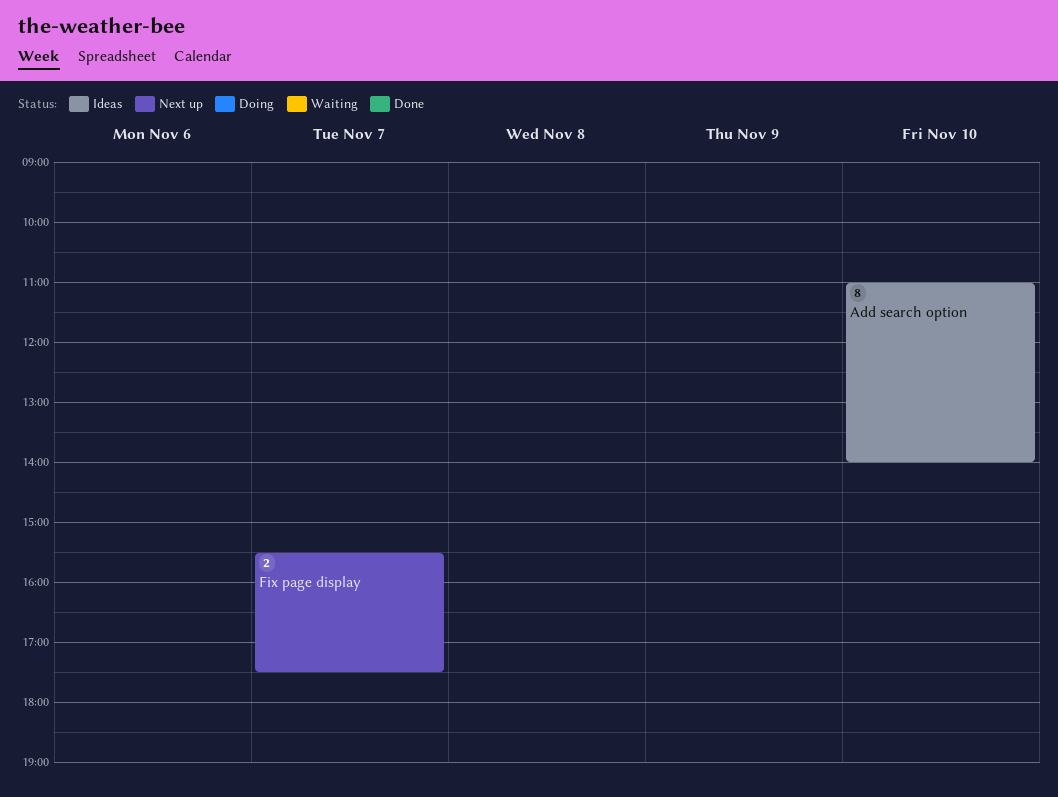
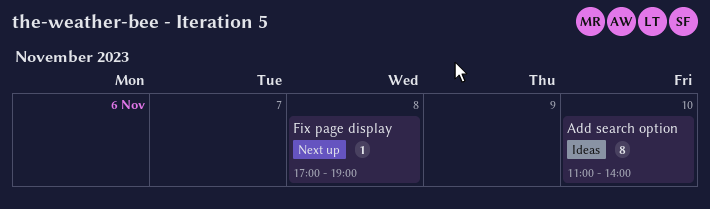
Fix page display, estimate: 2 -> 1
Fix page display, day: Nov 7 -> Nov 8
Fix page display, begins: 15:30 -> 17:00
Fix page display, ends: 17:30 -> 19:00

